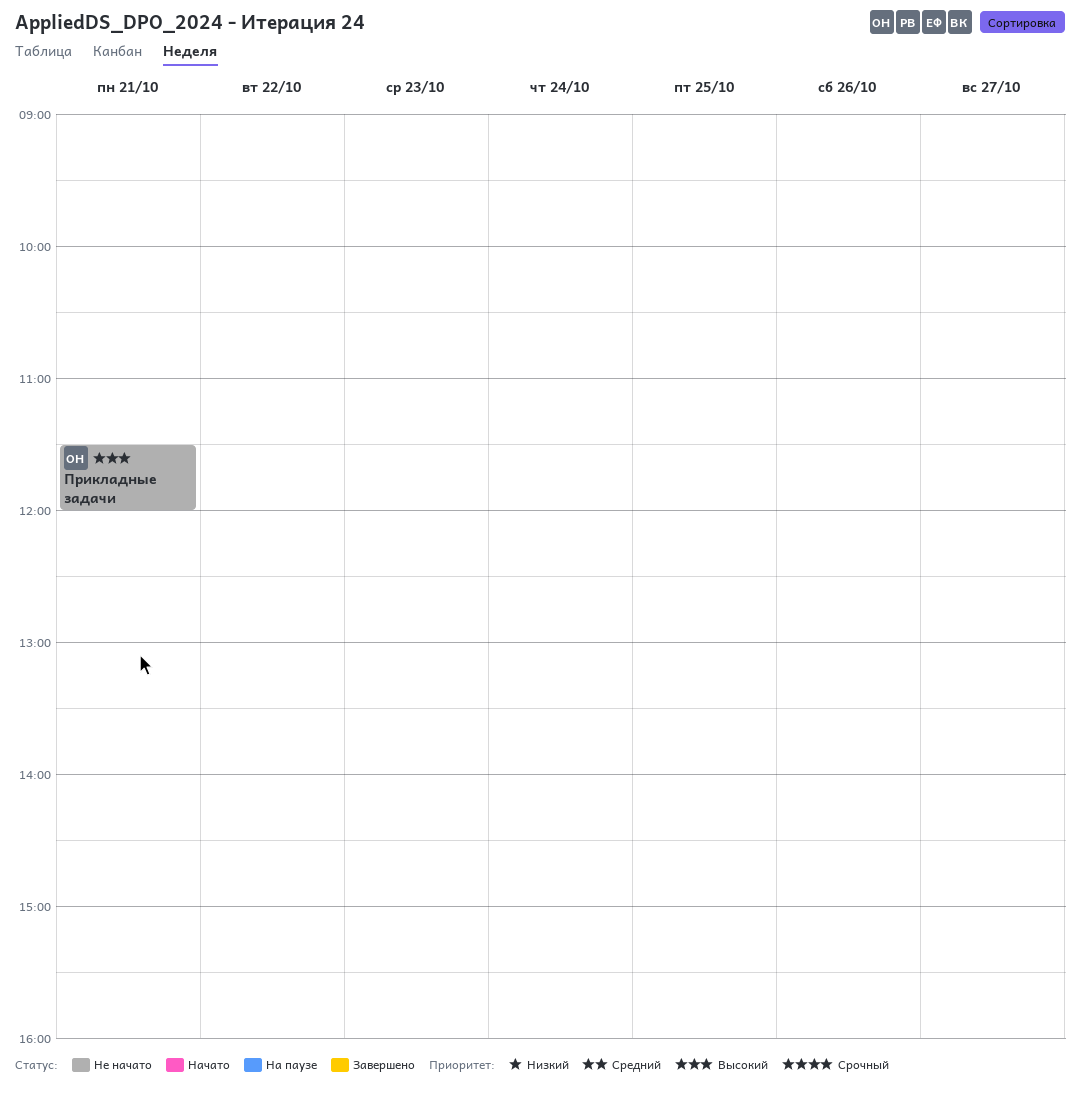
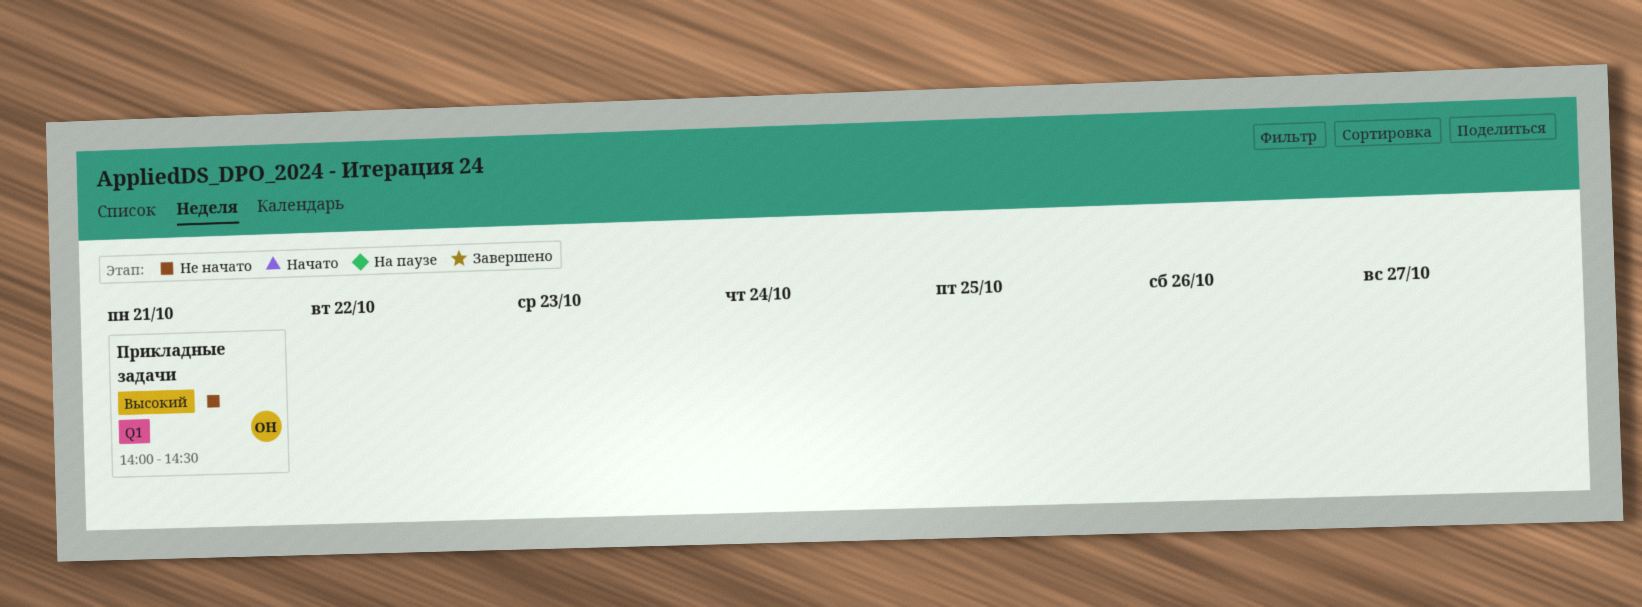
Прикладные задачи, begins: 11:30 -> 14:00
Прикладные задачи, ends: 12:00 -> 14:30

